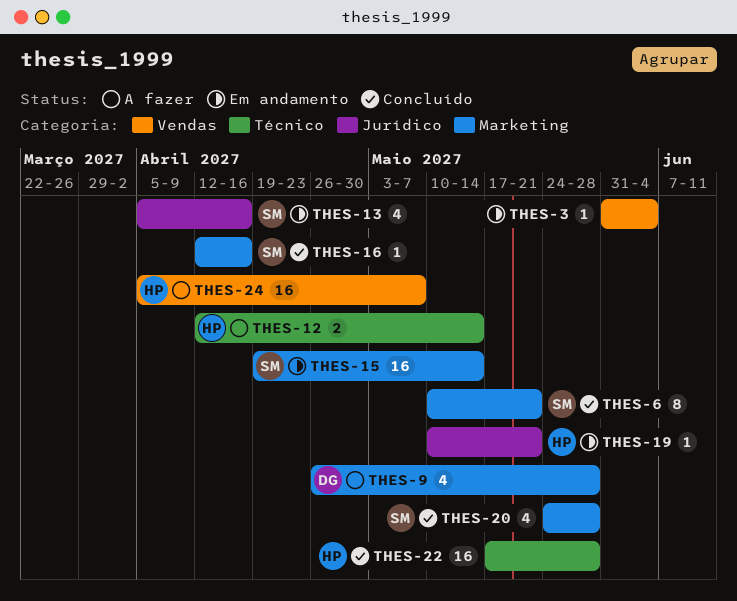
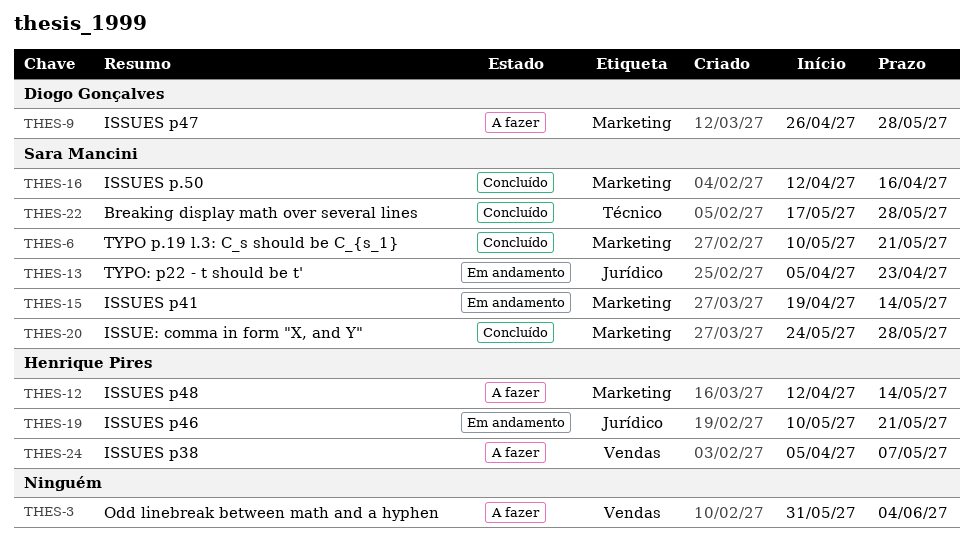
THES-3, status: Em andamento -> A fazer
THES-12, label: Técnico -> Marketing
THES-13, due: Apr 16 -> Apr 23
THES-22, owner: Henrique Pires -> Sara Mancini

